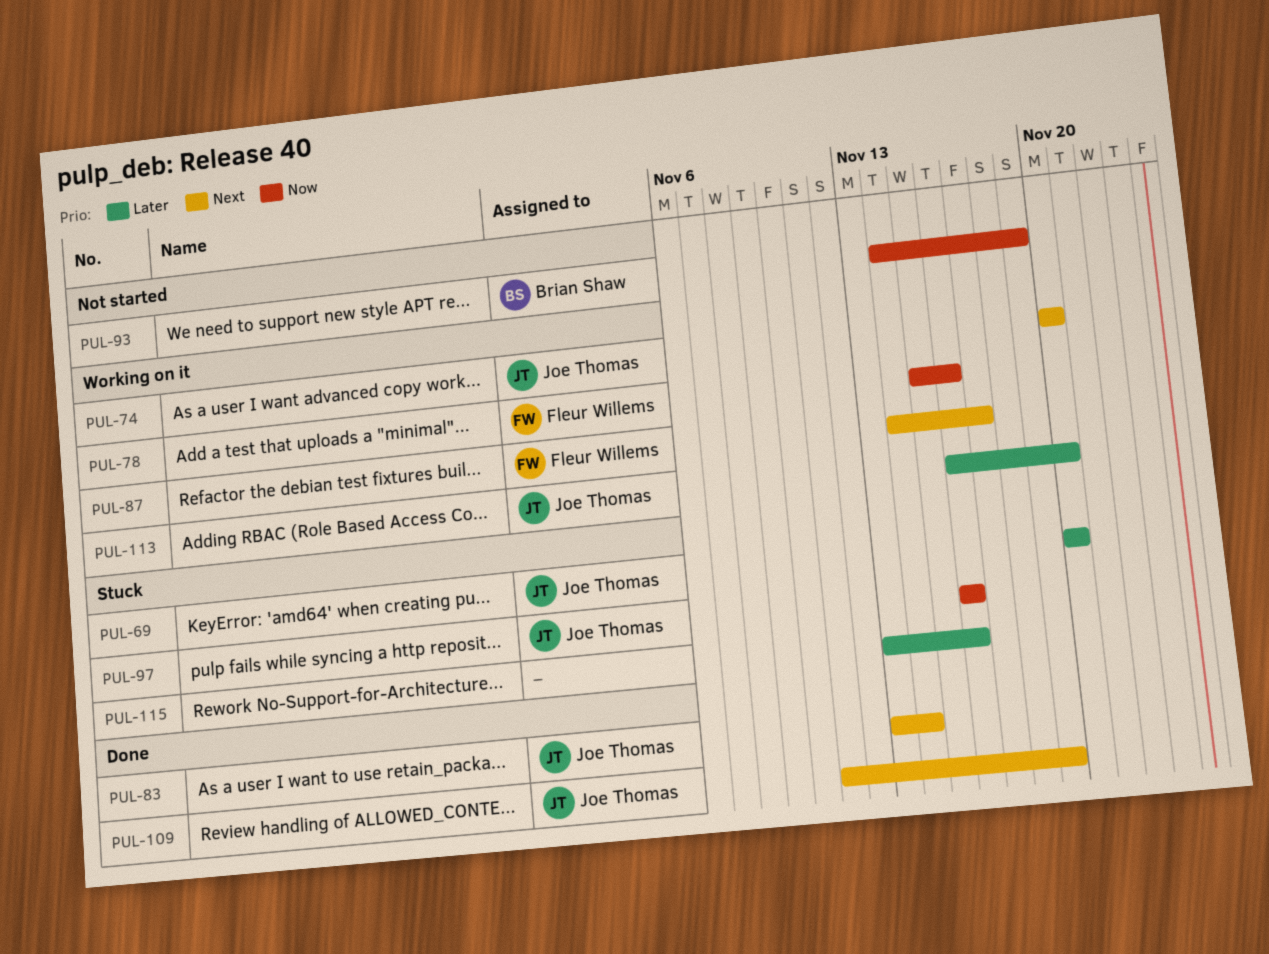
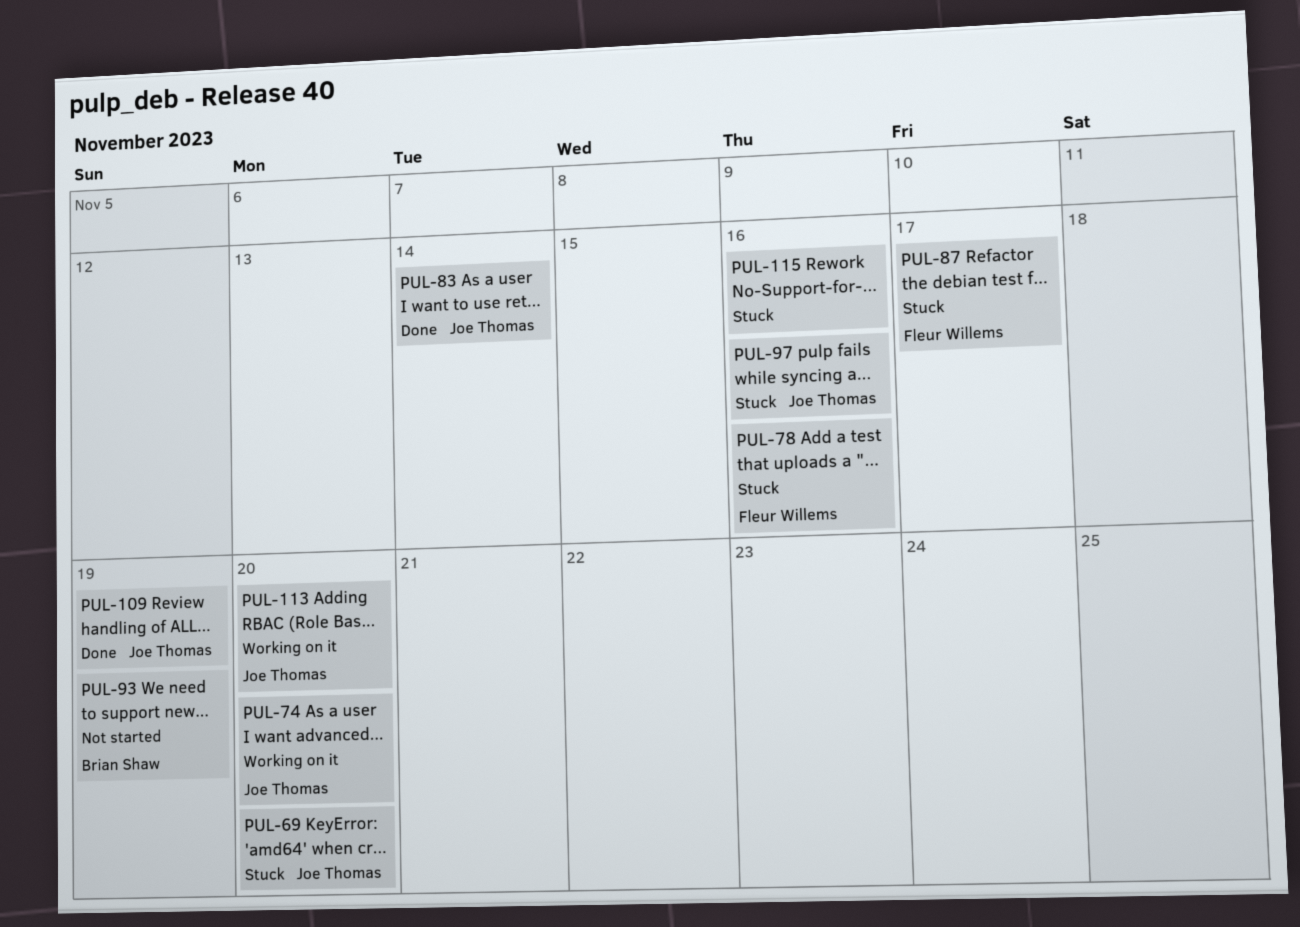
PUL-78, status: Working on it -> Stuck
PUL-87, status: Working on it -> Stuck

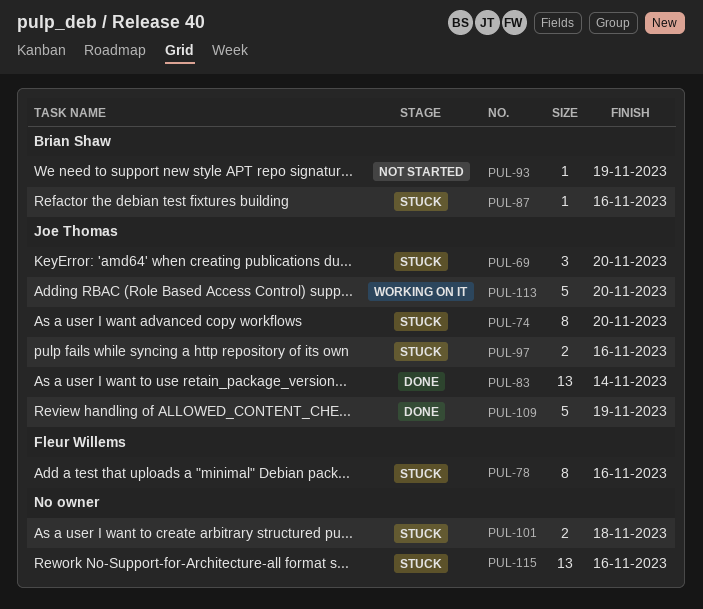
PUL-74, status: Working on it -> Stuck
PUL-87, owner: Fleur Willems -> Brian Shaw
PUL-87, due: Nov 17 -> Nov 16
PUL-101: none -> present

